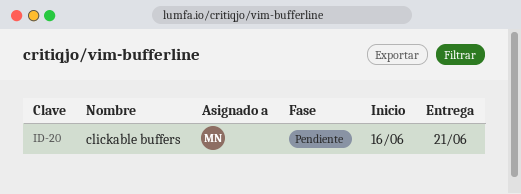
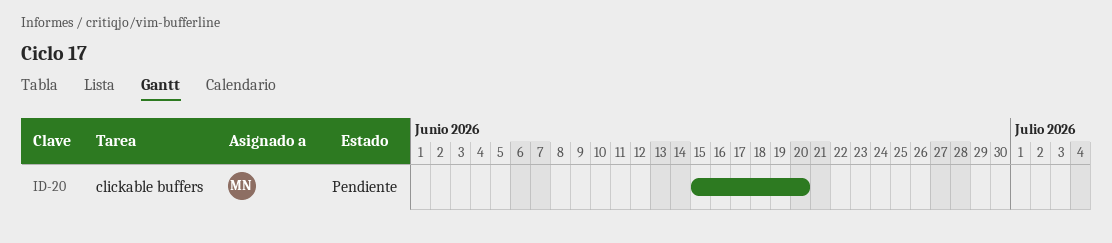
ID-20, start: Jun 16 -> Jun 15
ID-20, due: Jun 21 -> Jun 20

